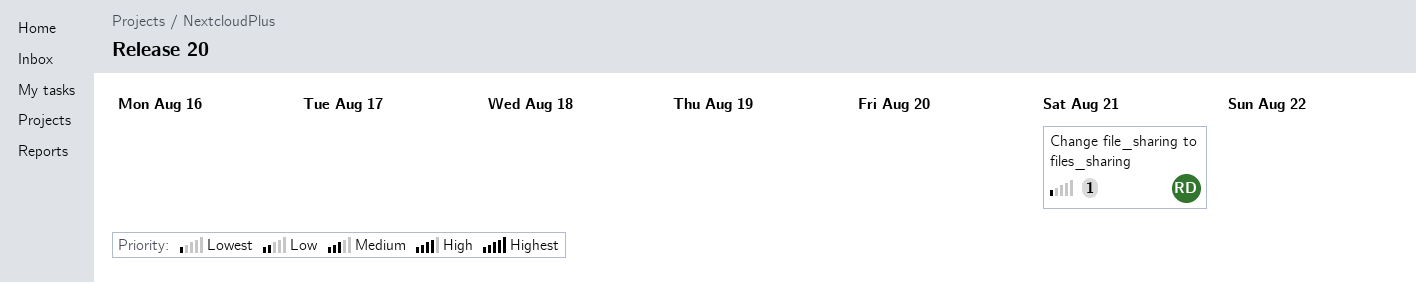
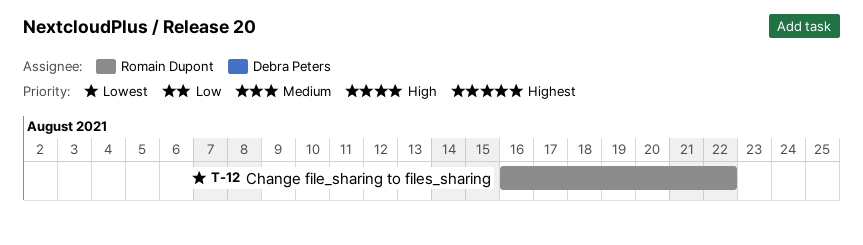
Change file_sharing to files_sharing, due: Aug 21 -> Aug 22

